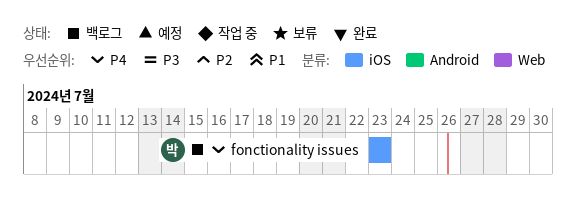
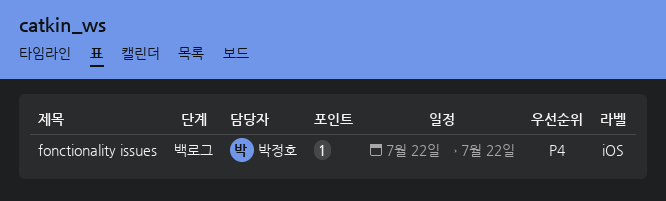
fonctionality issues, start: Jul 23 -> Jul 22
fonctionality issues, due: Jul 23 -> Jul 22

